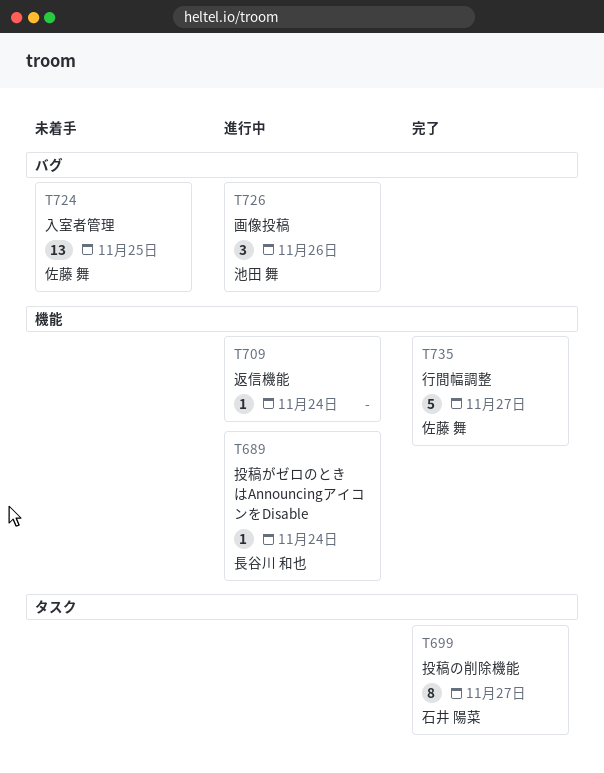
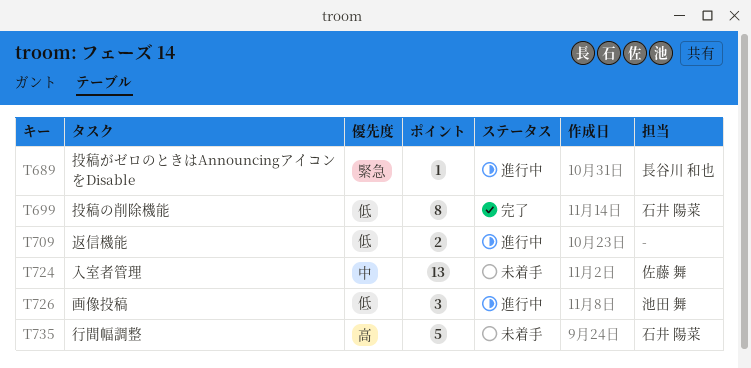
T709, estimate: 1 -> 2
T735, status: 完了 -> 未着手
T735, owner: 佐藤 舞 -> 石井 陽菜

